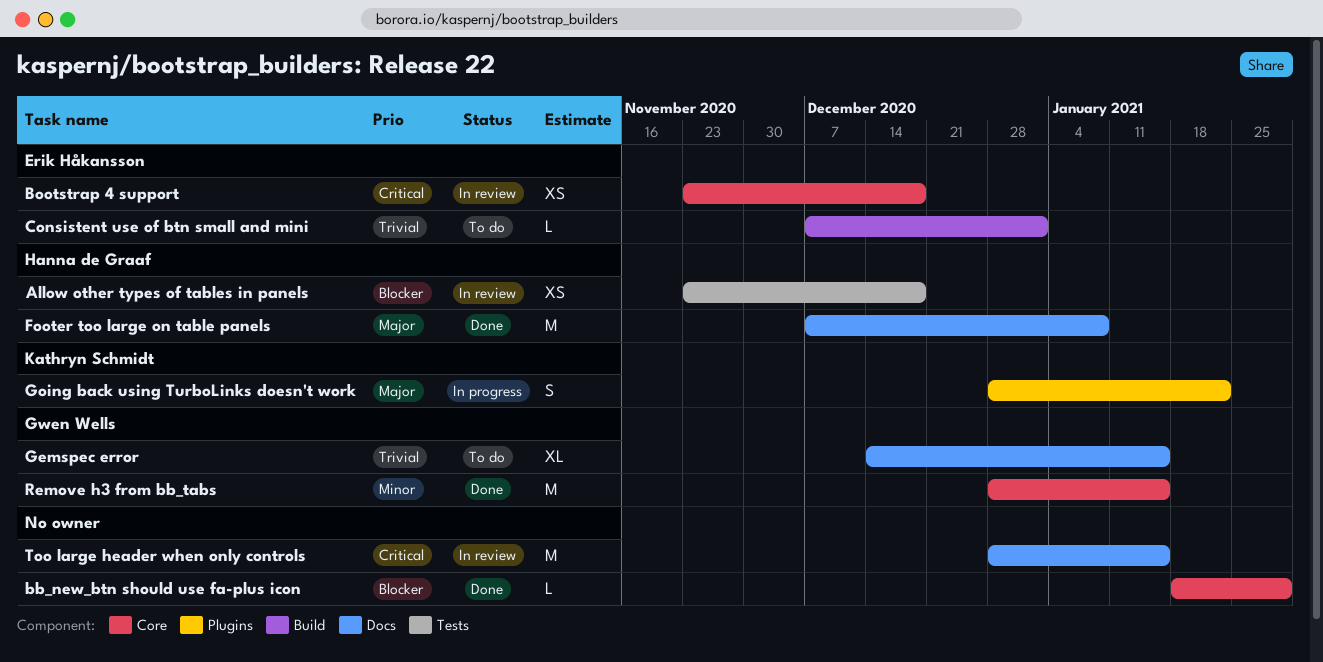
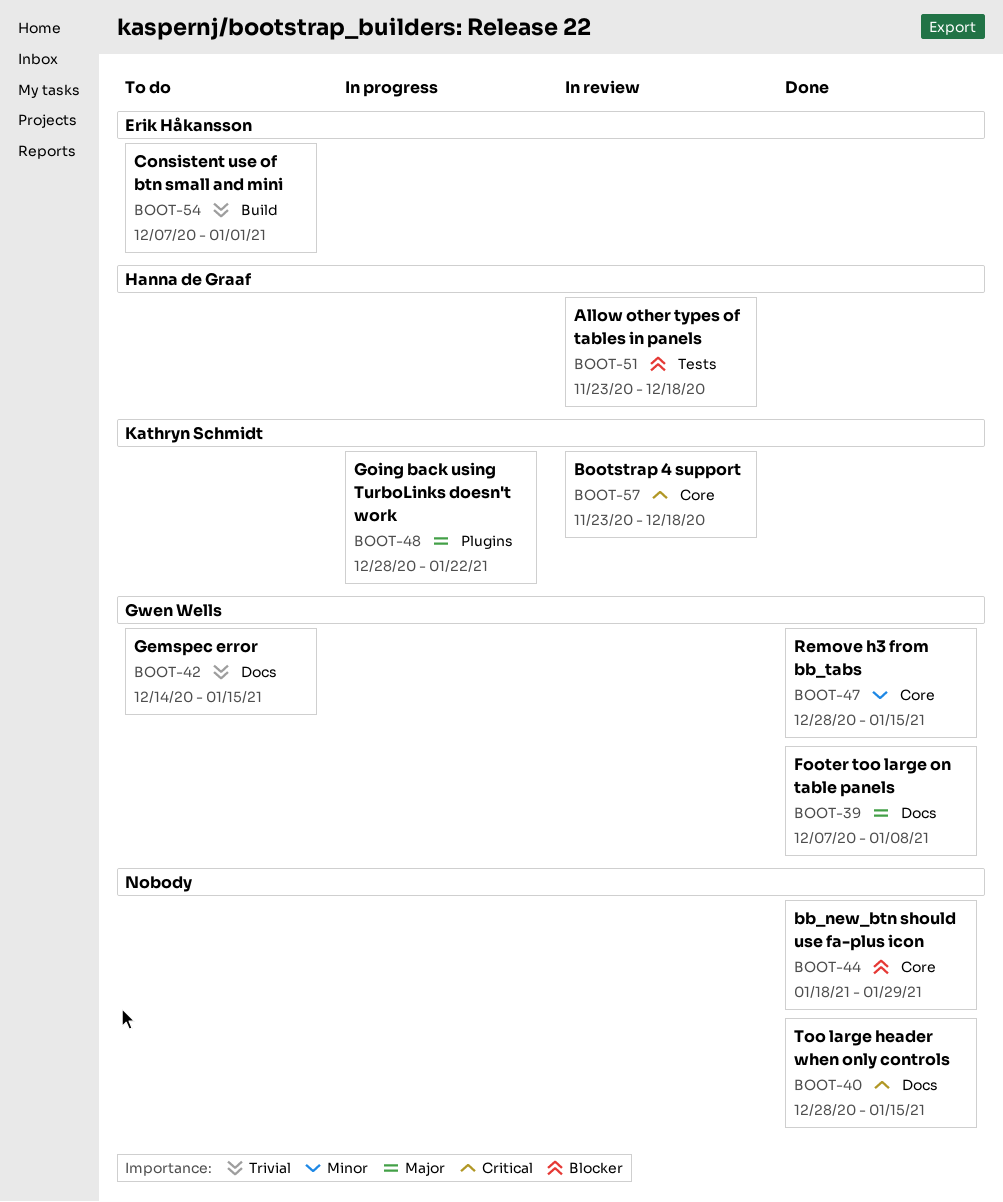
Bootstrap 4 support, owner: Erik Håkansson -> Kathryn Schmidt
Footer too large on table panels, owner: Hanna de Graaf -> Gwen Wells
Too large header when only controls, status: In review -> Done

